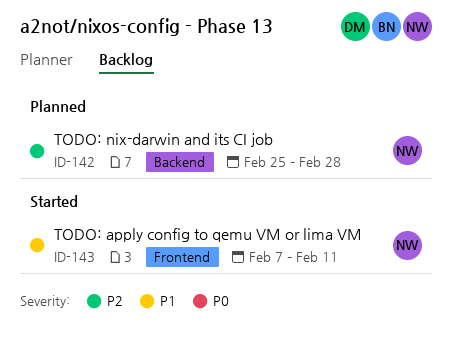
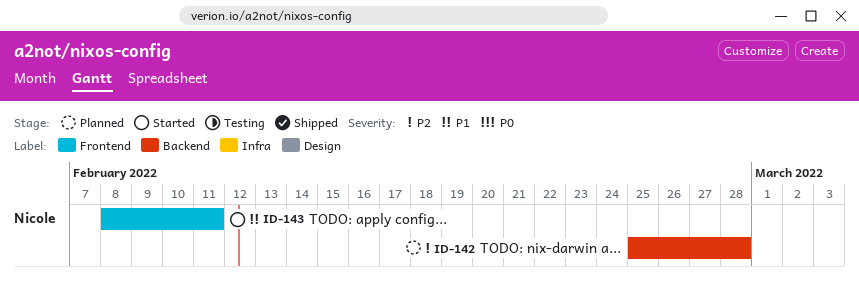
ID-143, start: Feb 7 -> Feb 8

